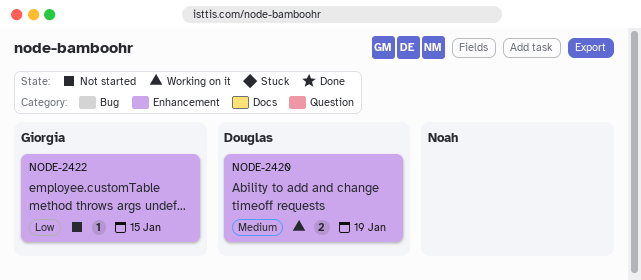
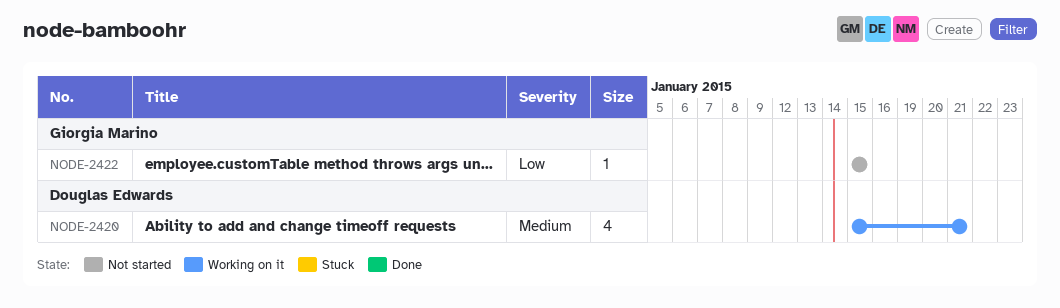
NODE-2420, estimate: 2 -> 4
NODE-2420, due: Jan 19 -> Jan 21

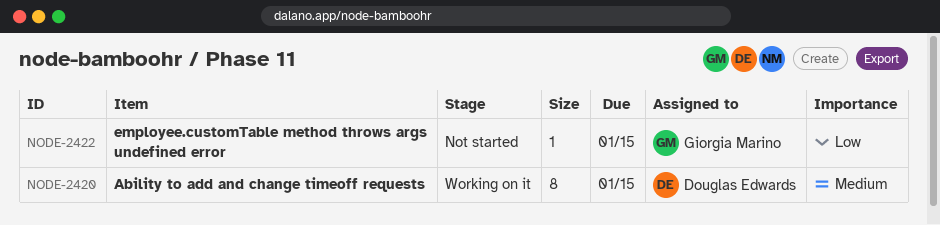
NODE-2420, estimate: 4 -> 8
NODE-2420, due: Jan 21 -> Jan 15

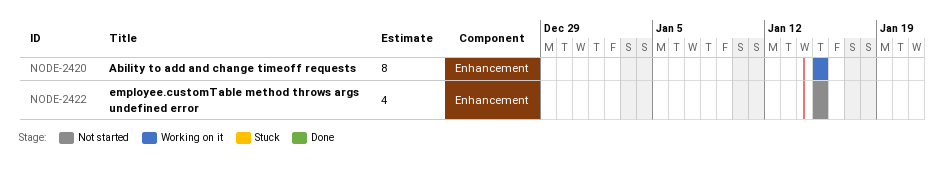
NODE-2422, estimate: 1 -> 4

